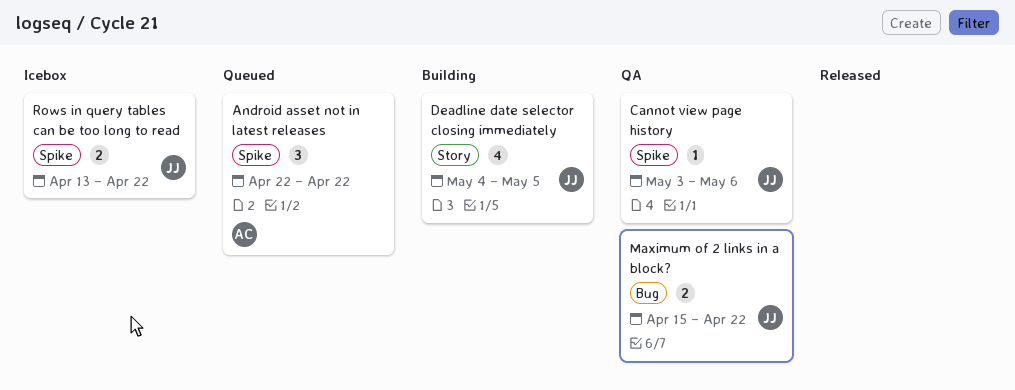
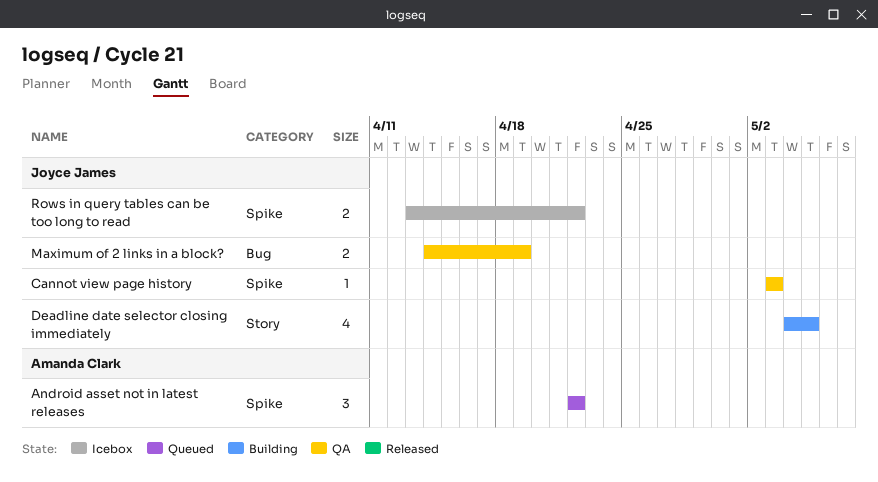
Cannot view page history, due: May 6 -> May 3
Maximum of 2 links in a block?, start: Apr 15 -> Apr 14
Maximum of 2 links in a block?, due: Apr 22 -> Apr 19

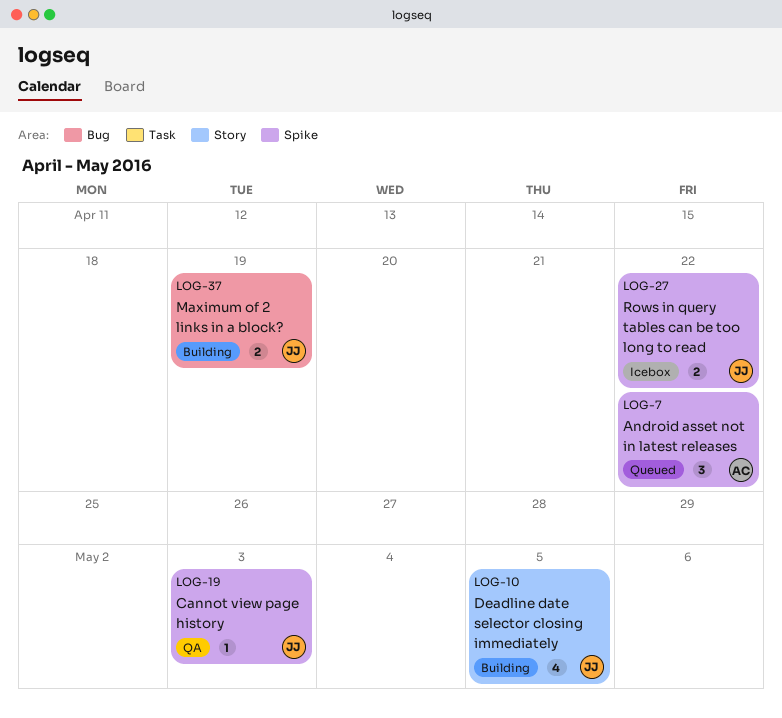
Maximum of 2 links in a block?, status: QA -> Building

